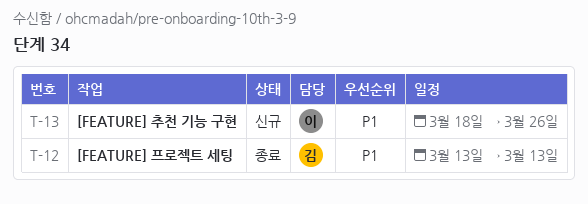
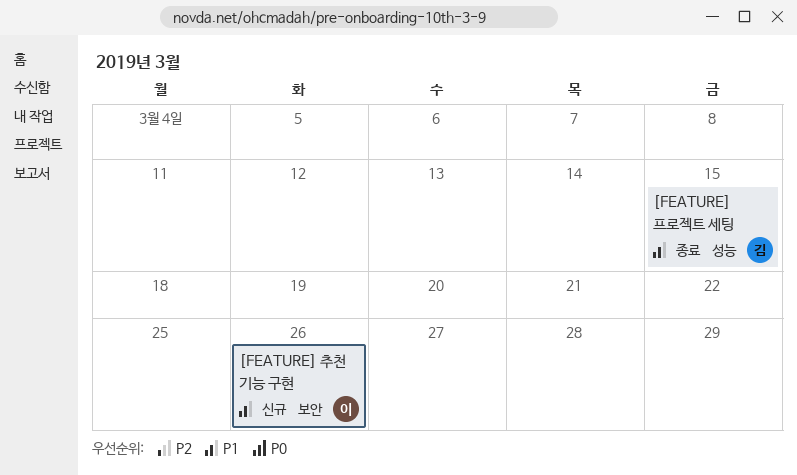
[FEATURE] 프로젝트 세팅, due: Mar 13 -> Mar 15

